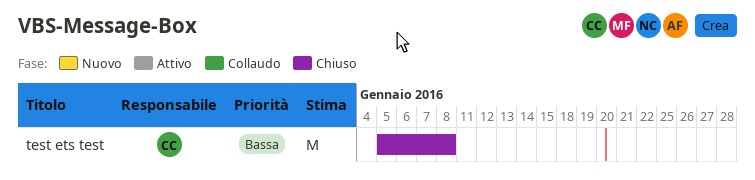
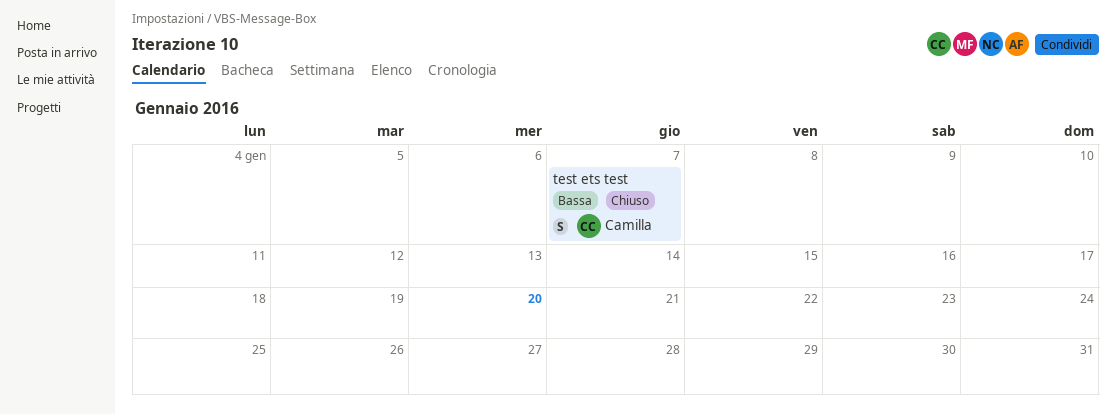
test ets test, estimate: M -> S
test ets test, due: Jan 8 -> Jan 7

